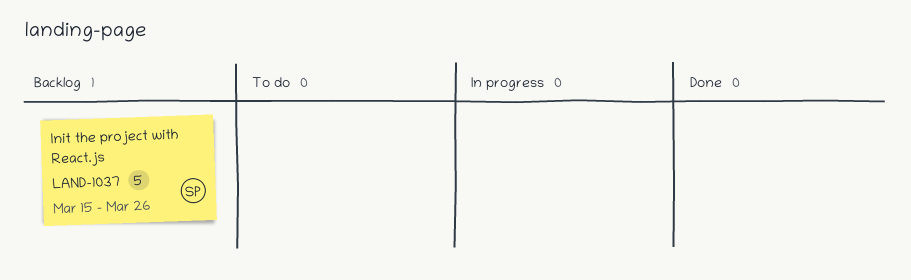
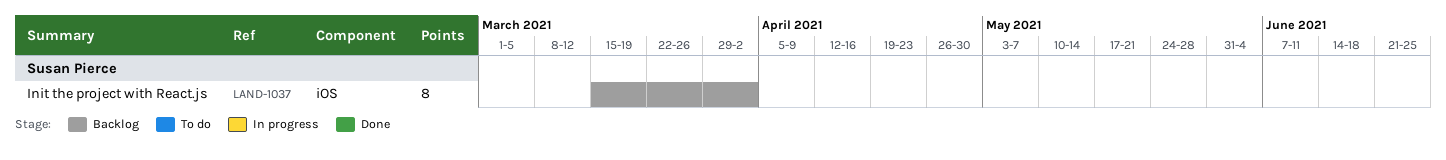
LAND-1037, estimate: 5 -> 8
LAND-1037, due: Mar 26 -> Apr 2

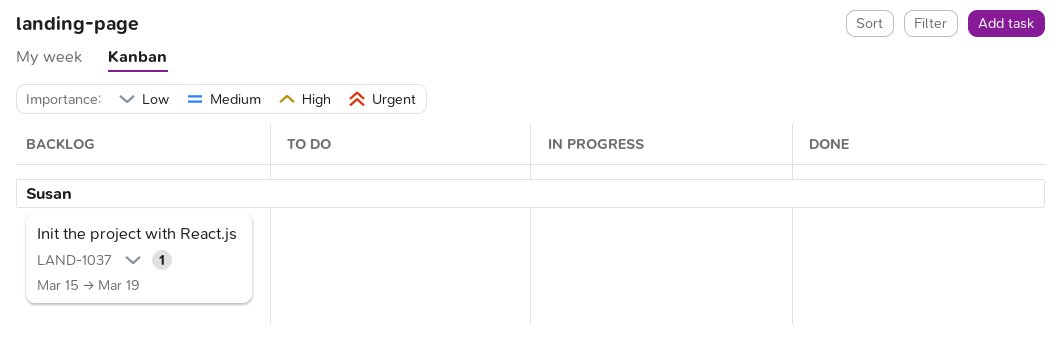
LAND-1037, estimate: 8 -> 1
LAND-1037, due: Apr 2 -> Mar 19

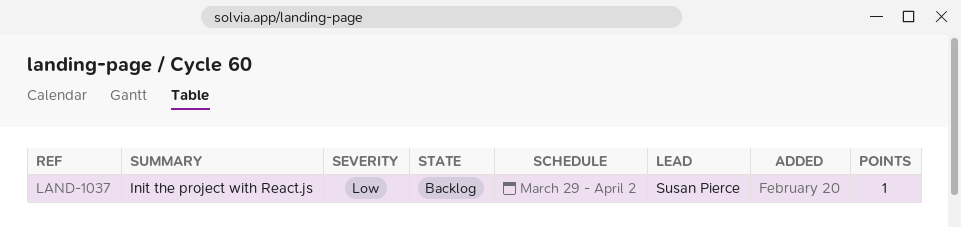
LAND-1037, start: Mar 15 -> Mar 29
LAND-1037, due: Mar 19 -> Apr 2

